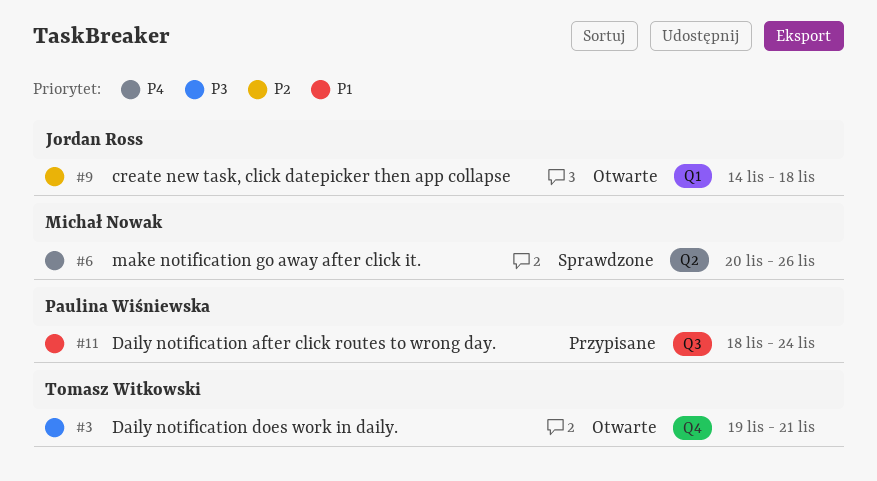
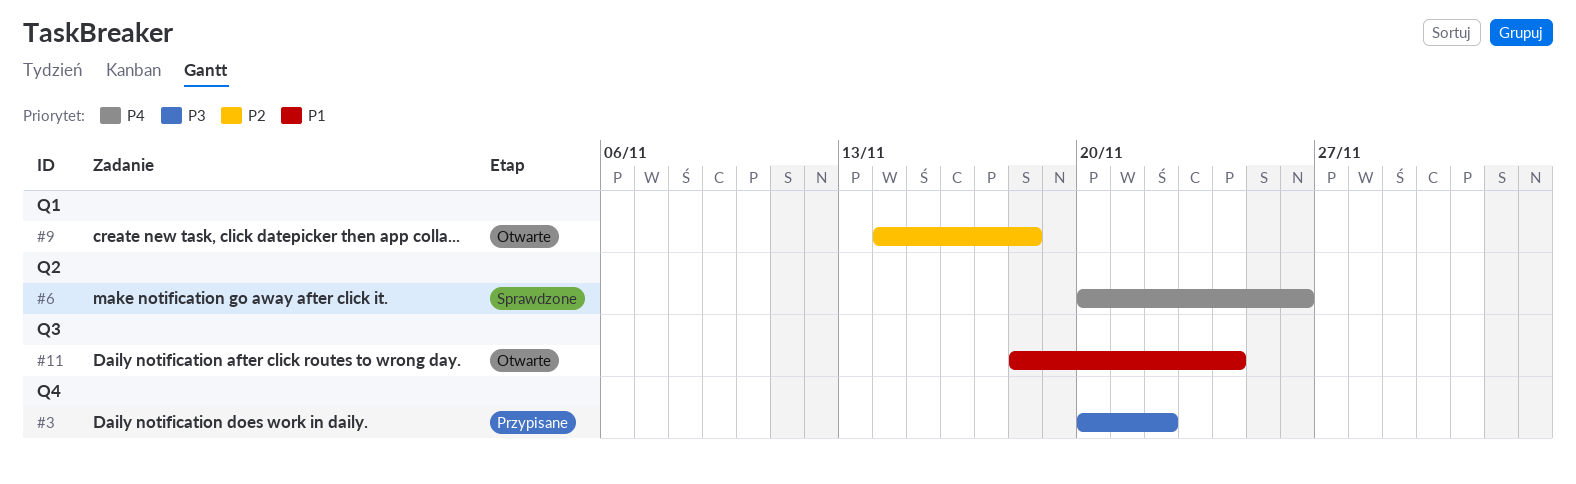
#3, status: Otwarte -> Przypisane
#3, start: Nov 19 -> Nov 20
#3, due: Nov 21 -> Nov 22
#11, status: Przypisane -> Otwarte

